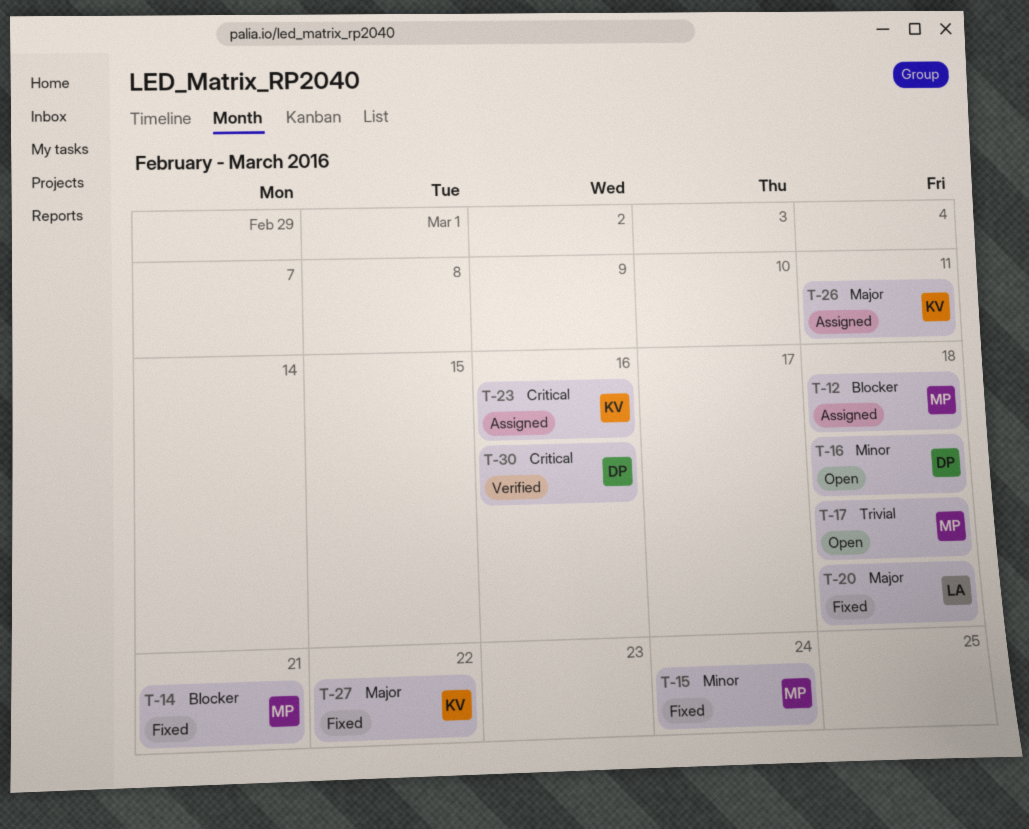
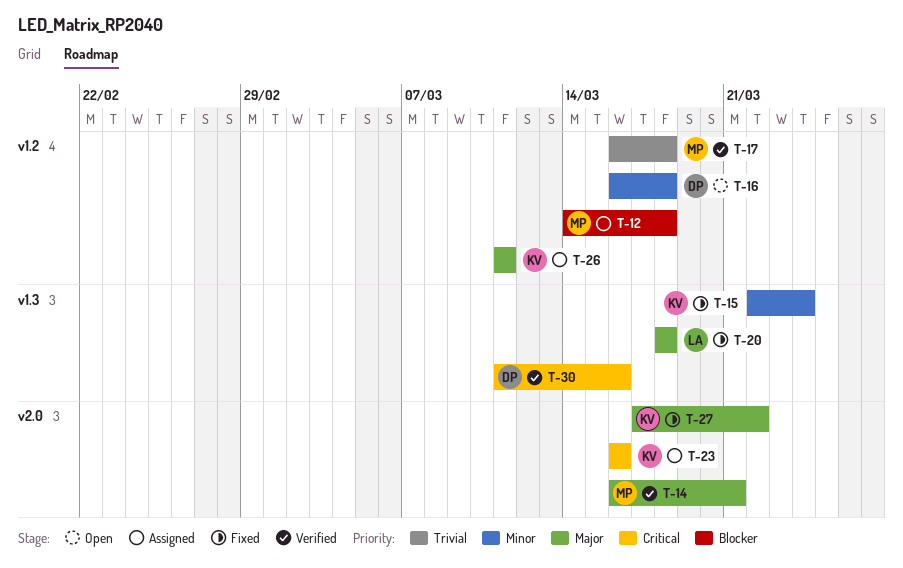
T-14, status: Fixed -> Verified
T-14, priority: Blocker -> Major
T-15, owner: MP -> KV
T-17, status: Open -> Verified

